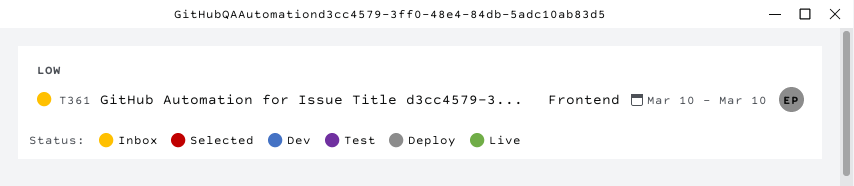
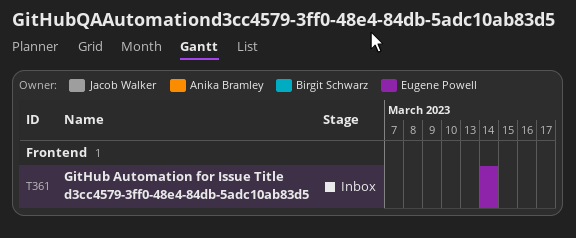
T361, start: Mar 10 -> Mar 14
T361, due: Mar 10 -> Mar 14

